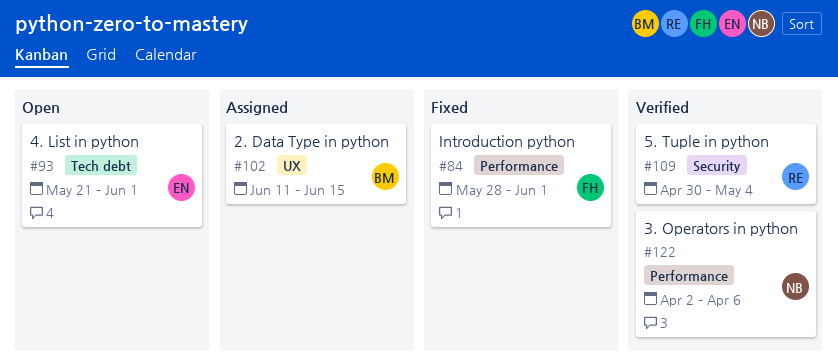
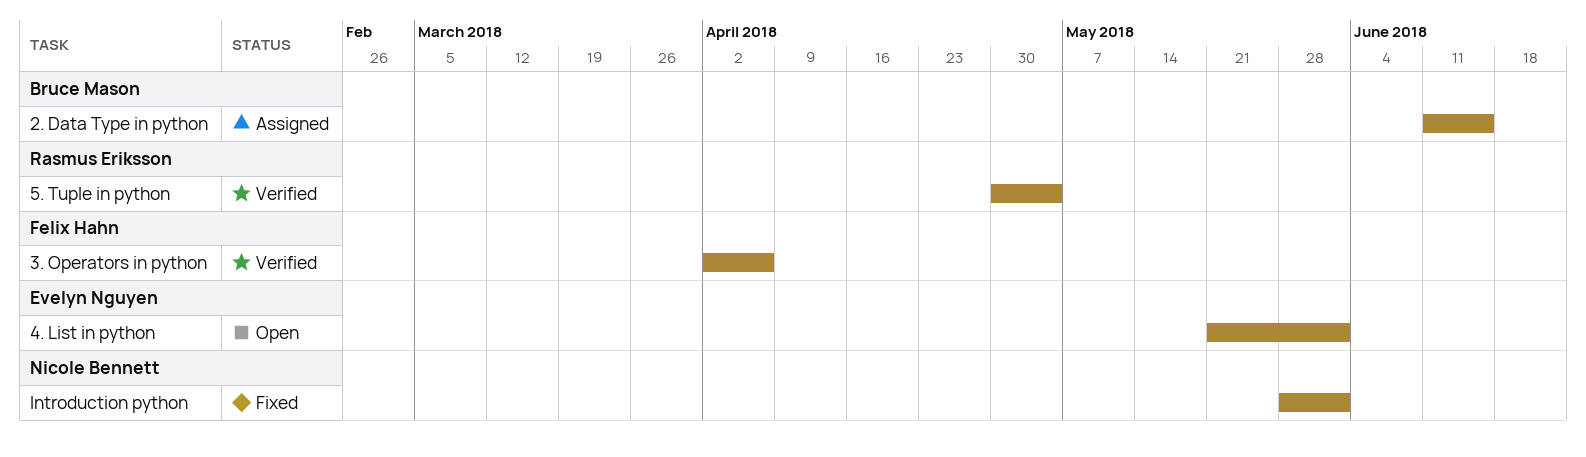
3. Operators in python, owner: Nicole Bennett -> Felix Hahn
Introduction python, owner: Felix Hahn -> Nicole Bennett

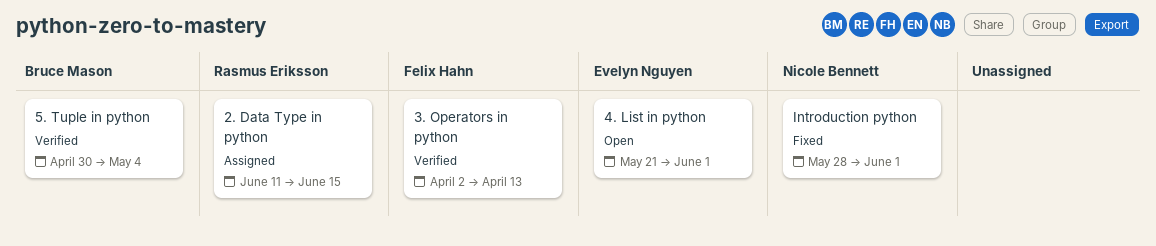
2. Data Type in python, owner: Bruce Mason -> Rasmus Eriksson
3. Operators in python, due: Apr 6 -> Apr 13
5. Tuple in python, owner: Rasmus Eriksson -> Bruce Mason

